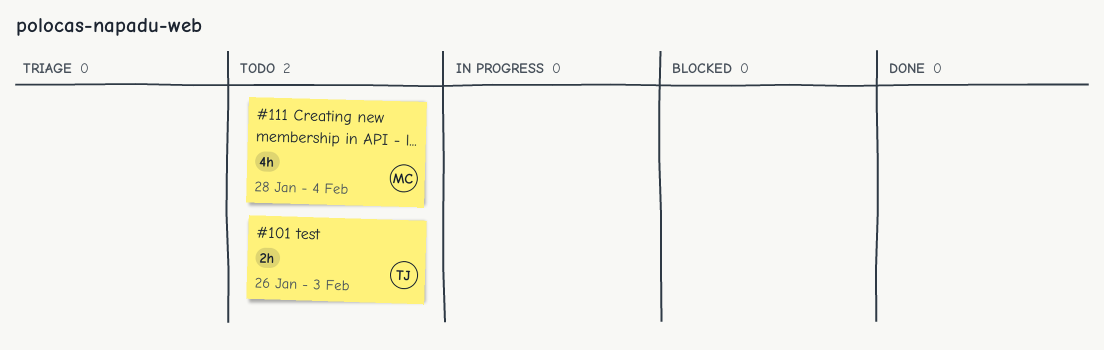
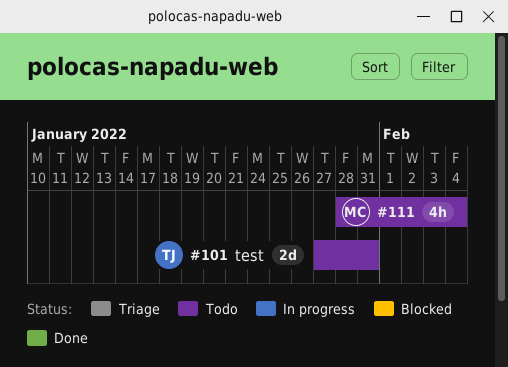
#101, estimate: 2h -> 2d
#101, start: Jan 26 -> Jan 27
#101, due: Feb 3 -> Jan 31

